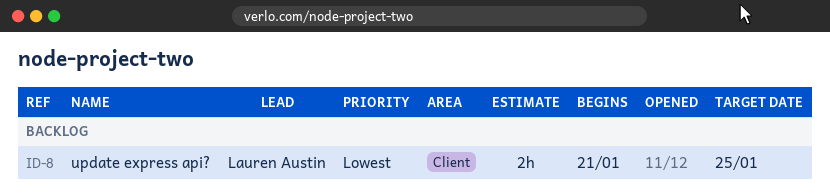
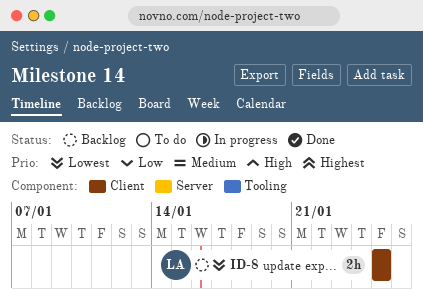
ID-8, start: Jan 21 -> Jan 25

